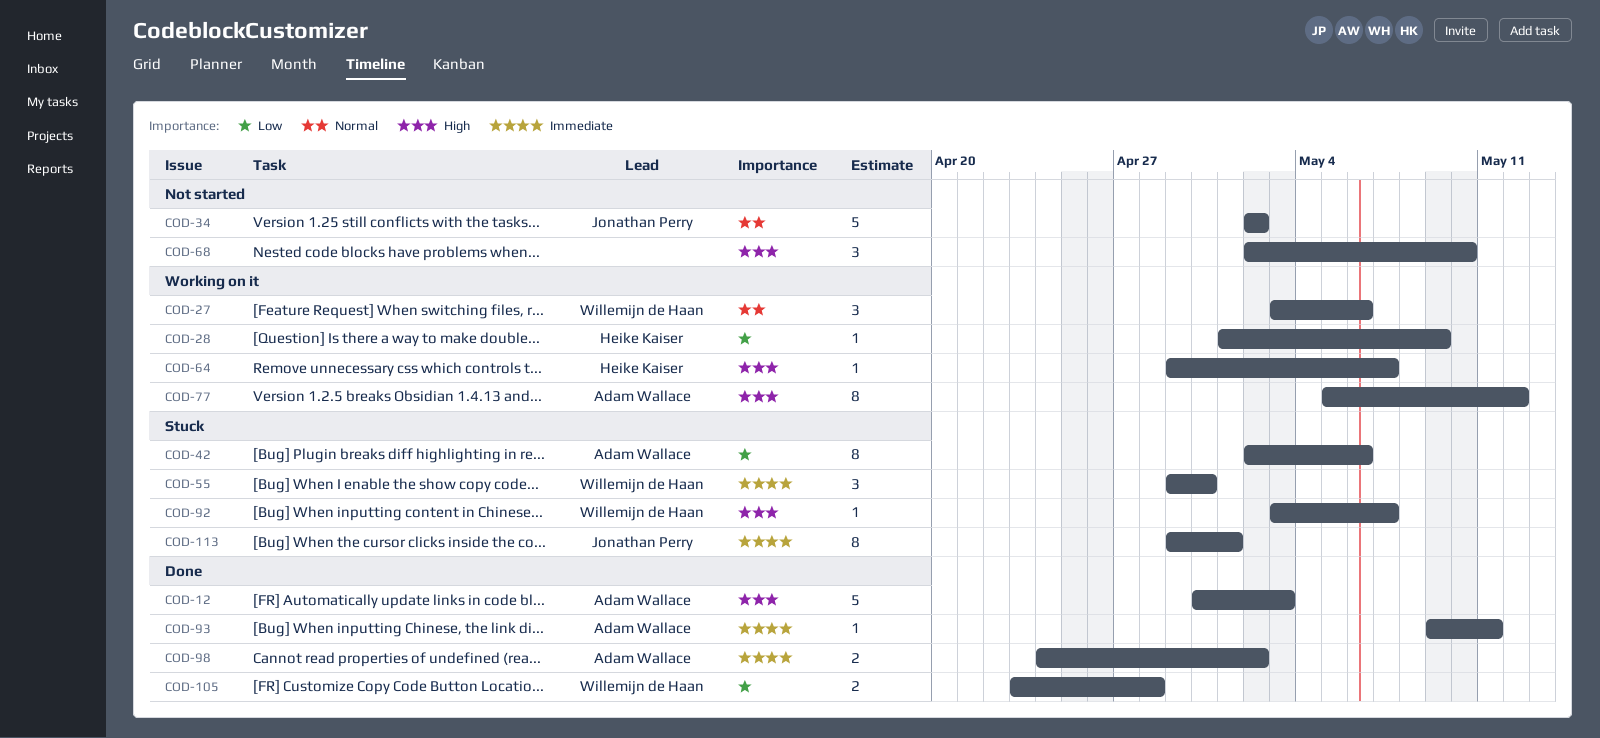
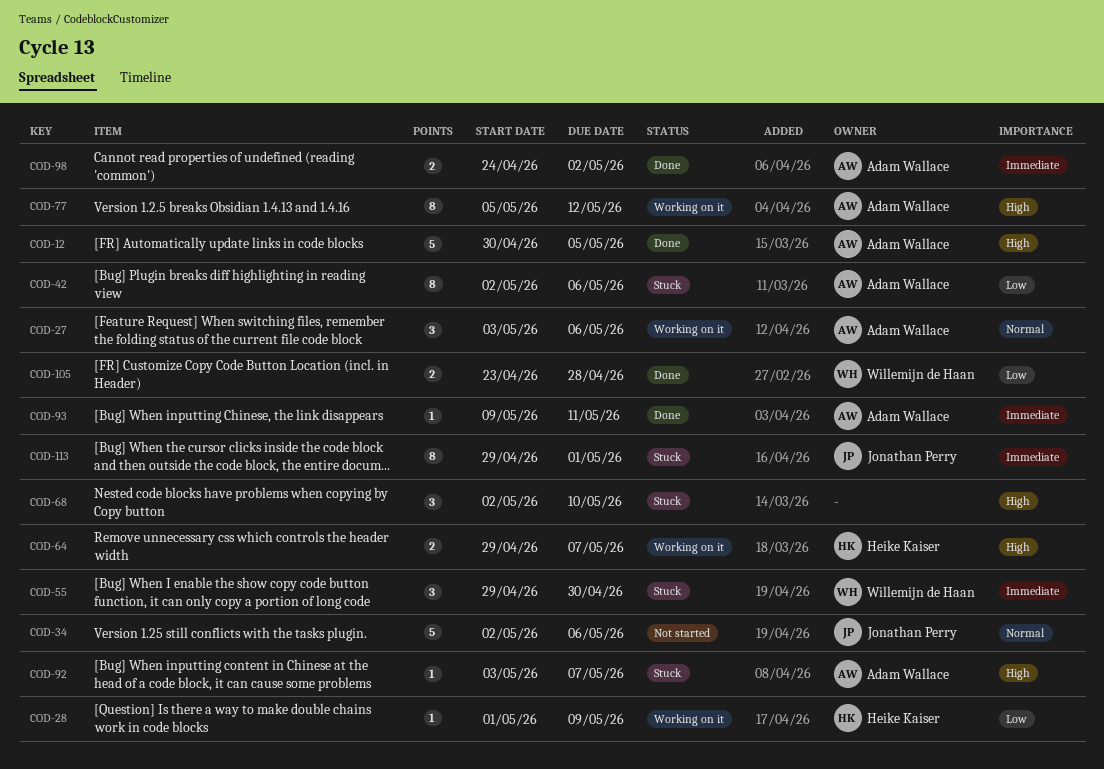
COD-12, due: May 3 -> May 5
COD-27, owner: Willemijn de Haan -> Adam Wallace
COD-34, due: May 2 -> May 6
COD-64, estimate: 1 -> 2
COD-68, status: Not started -> Stuck
COD-92, owner: Willemijn de Haan -> Adam Wallace

